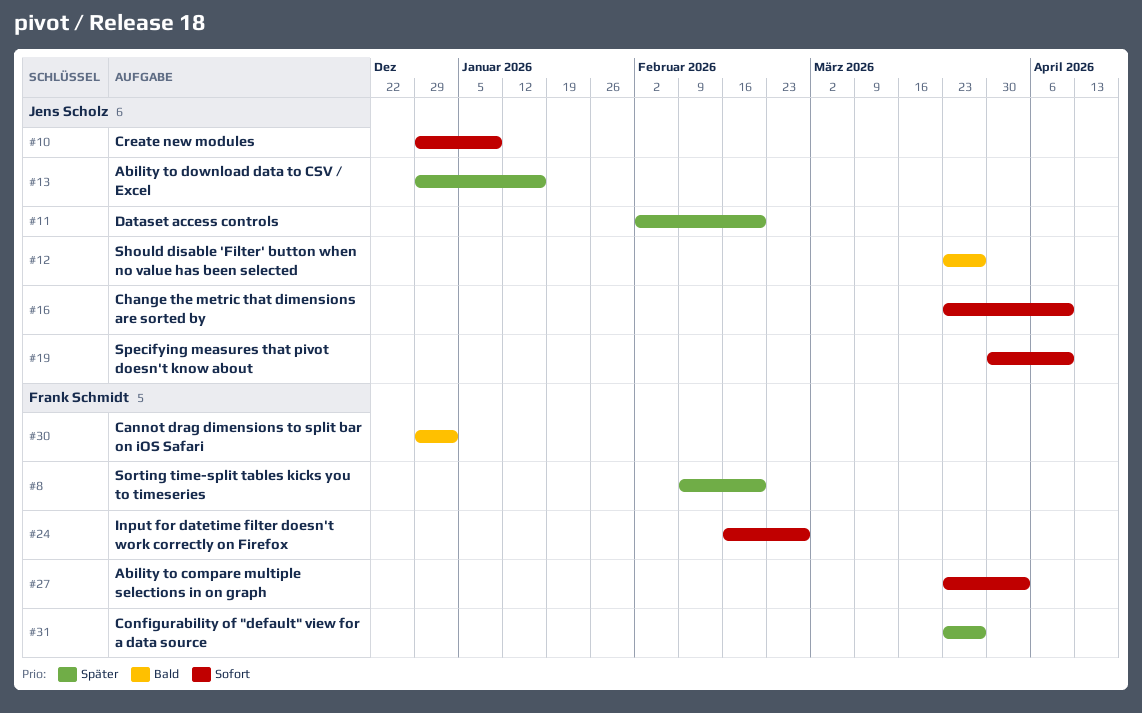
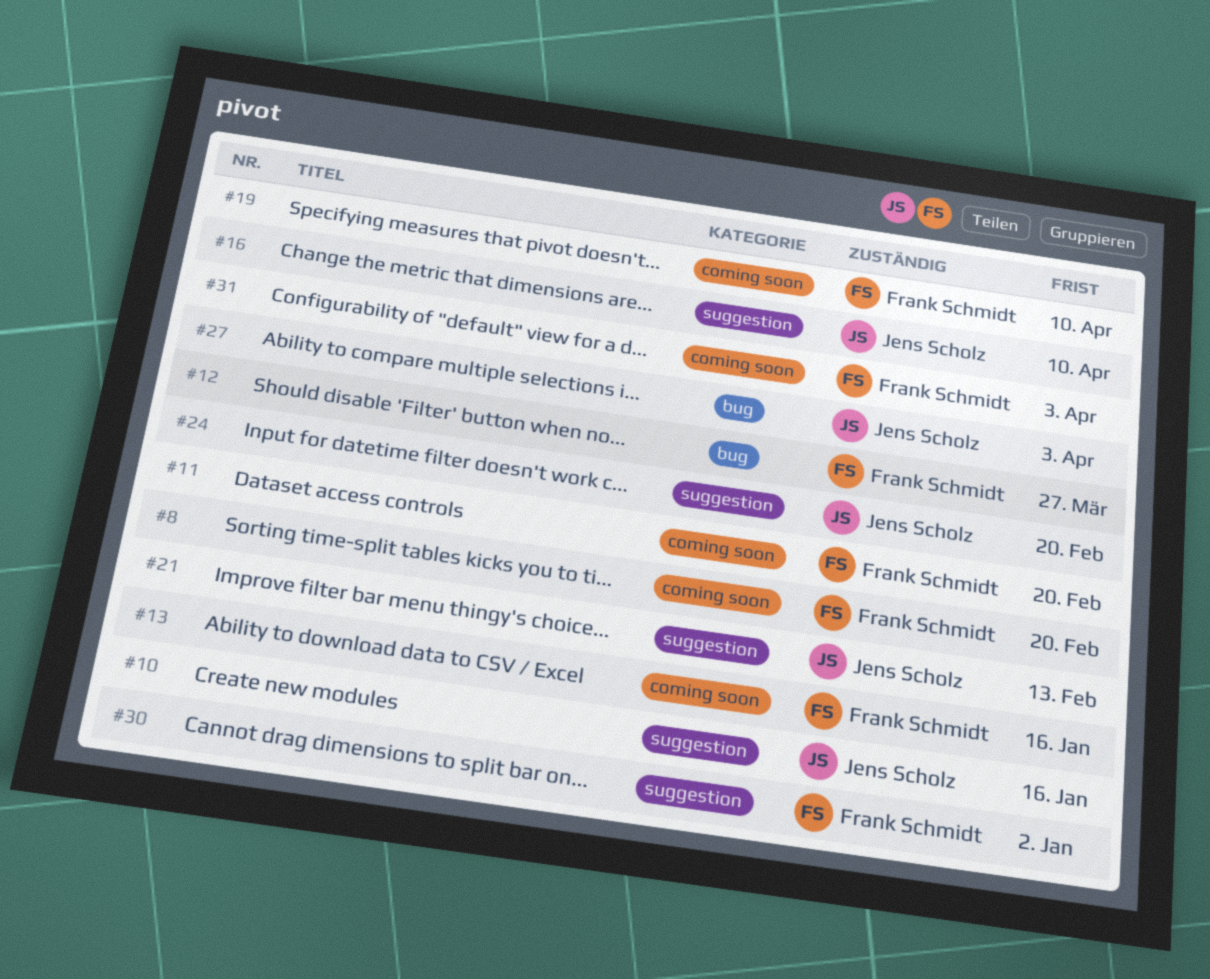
#10, due: Jan 9 -> Jan 16
#11, owner: Jens Scholz -> Frank Schmidt
#12, owner: Jens Scholz -> Frank Schmidt
#13, owner: Jens Scholz -> Frank Schmidt
#19, owner: Jens Scholz -> Frank Schmidt
#21: none -> present
#24, owner: Frank Schmidt -> Jens Scholz
#24, due: Feb 27 -> Feb 20
#27, owner: Frank Schmidt -> Jens Scholz
#31, due: Mar 27 -> Apr 3

